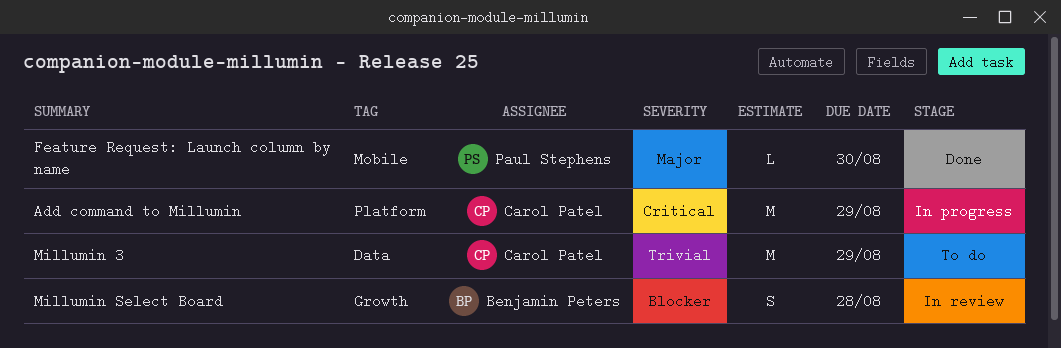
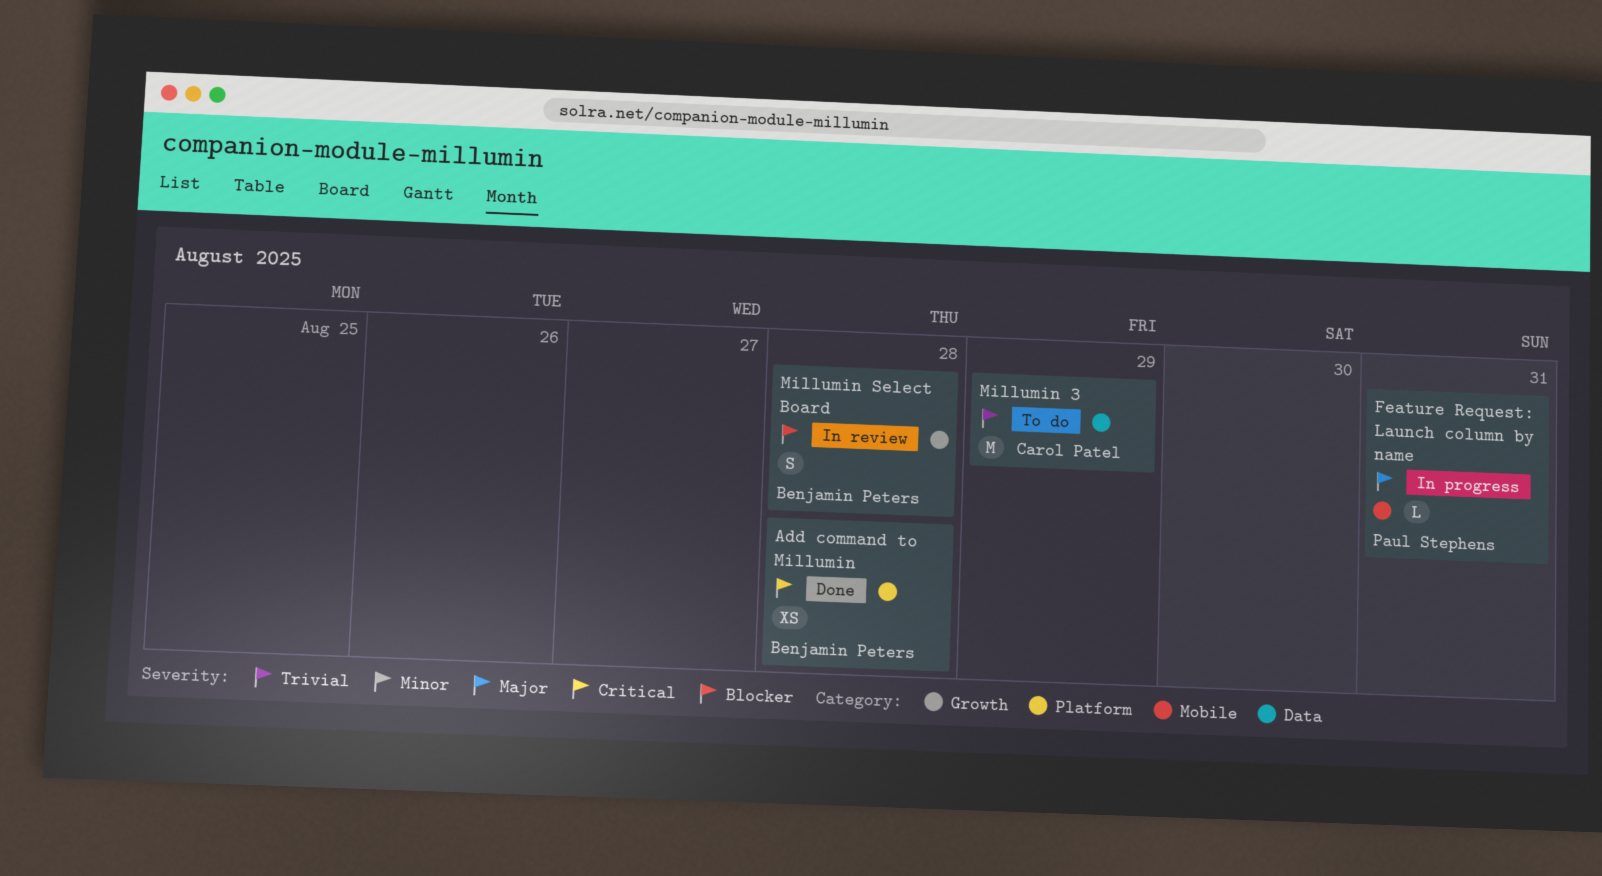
Add command to Millumin, status: In progress -> Done
Add command to Millumin, owner: Carol Patel -> Benjamin Peters
Add command to Millumin, estimate: M -> XS
Add command to Millumin, due: Aug 29 -> Aug 28
Feature Request: Launch column by name, status: Done -> In progress
Feature Request: Launch column by name, due: Aug 30 -> Aug 31

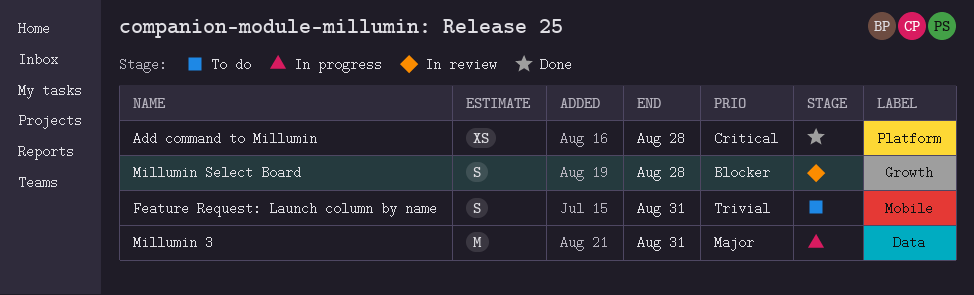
Feature Request: Launch column by name, status: In progress -> To do
Feature Request: Launch column by name, priority: Major -> Trivial
Feature Request: Launch column by name, estimate: L -> S
Millumin 3, status: To do -> In progress
Millumin 3, priority: Trivial -> Major
Millumin 3, due: Aug 29 -> Aug 31

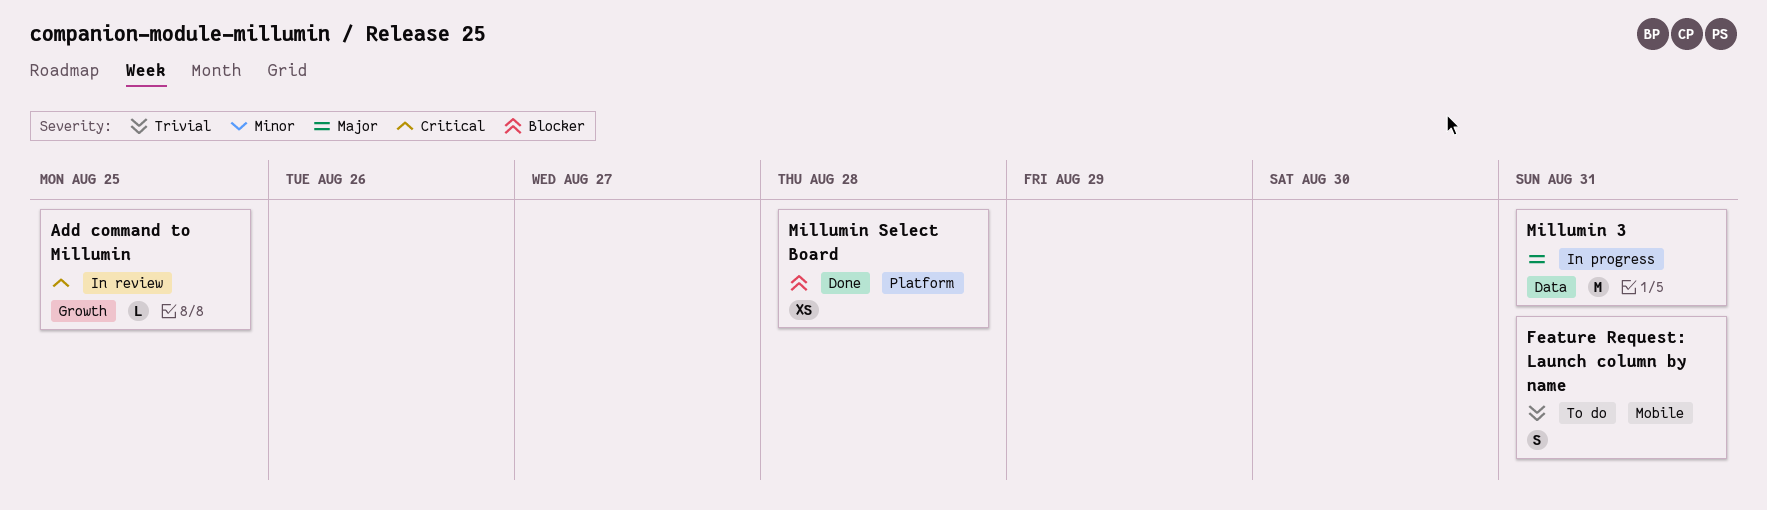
Add command to Millumin, status: Done -> In review
Add command to Millumin, label: Platform -> Growth
Add command to Millumin, estimate: XS -> L
Add command to Millumin, due: Aug 28 -> Aug 25
Millumin Select Board, status: In review -> Done
Millumin Select Board, label: Growth -> Platform
Millumin Select Board, estimate: S -> XS

